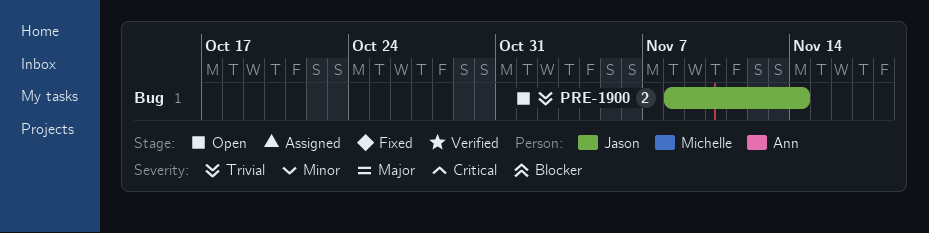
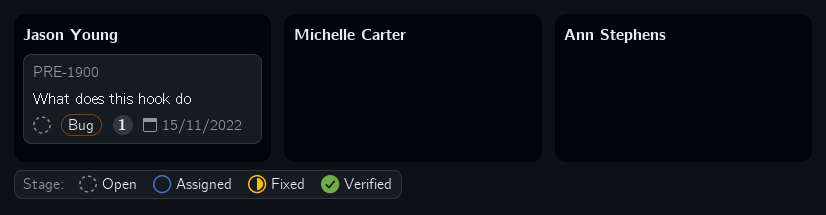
PRE-1900, estimate: 2 -> 1
PRE-1900, due: Nov 14 -> Nov 15

